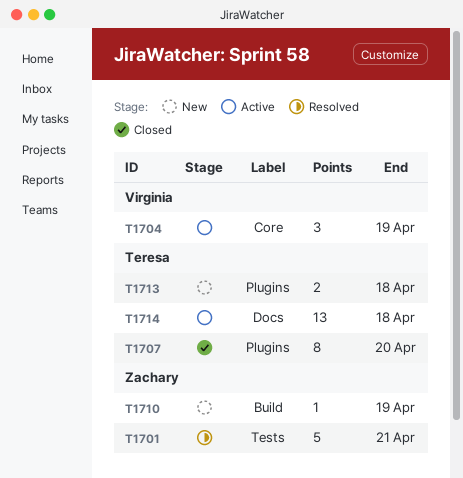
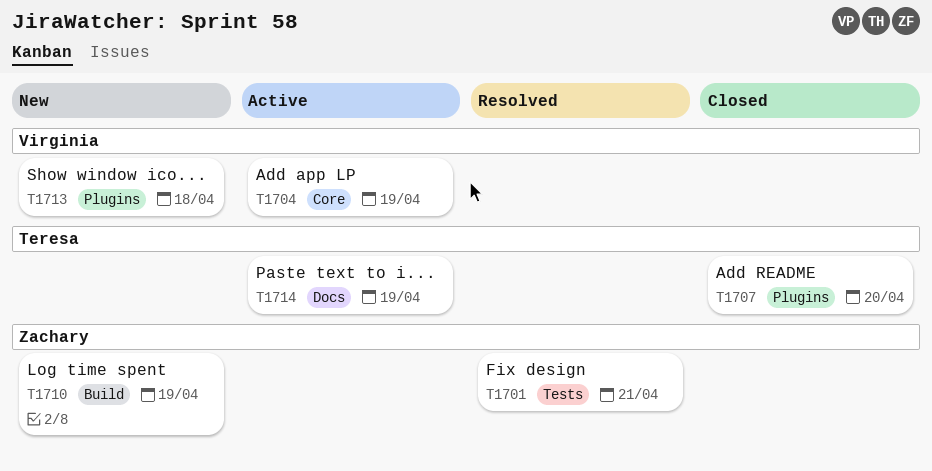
T1713, owner: Teresa -> Virginia
T1714, due: Apr 18 -> Apr 19

